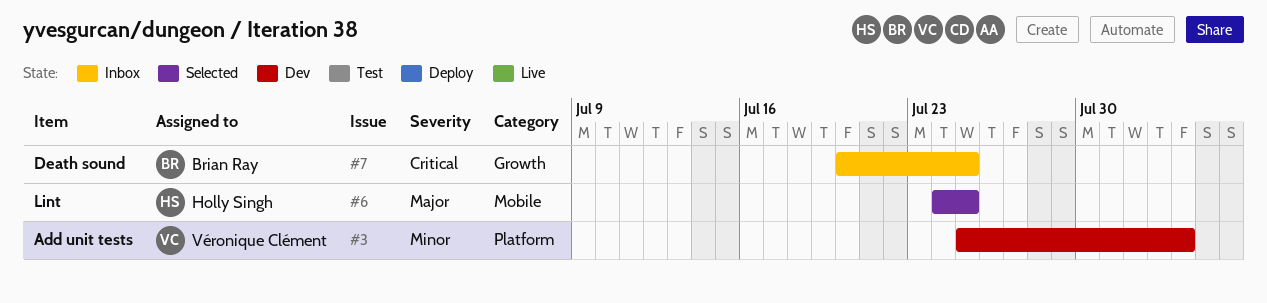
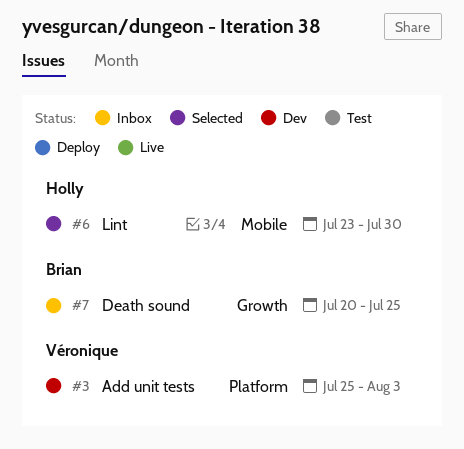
#6, start: Jul 24 -> Jul 23
#6, due: Jul 25 -> Jul 30

